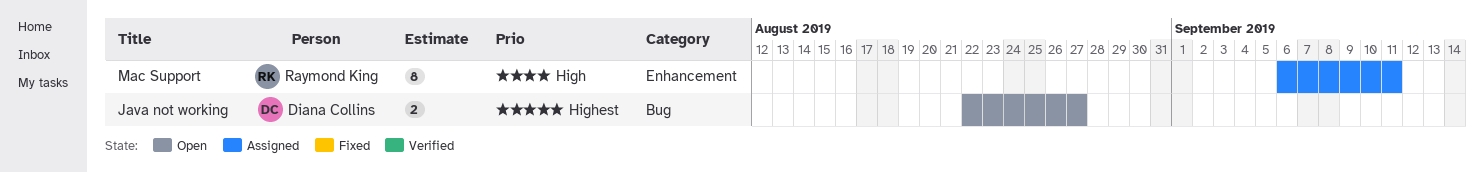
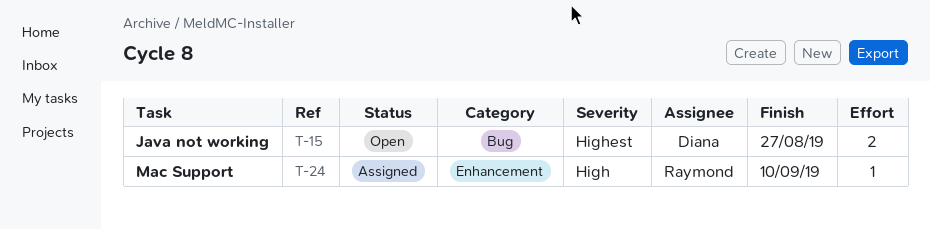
Mac Support, estimate: 8 -> 1
Mac Support, due: Sep 11 -> Sep 10

